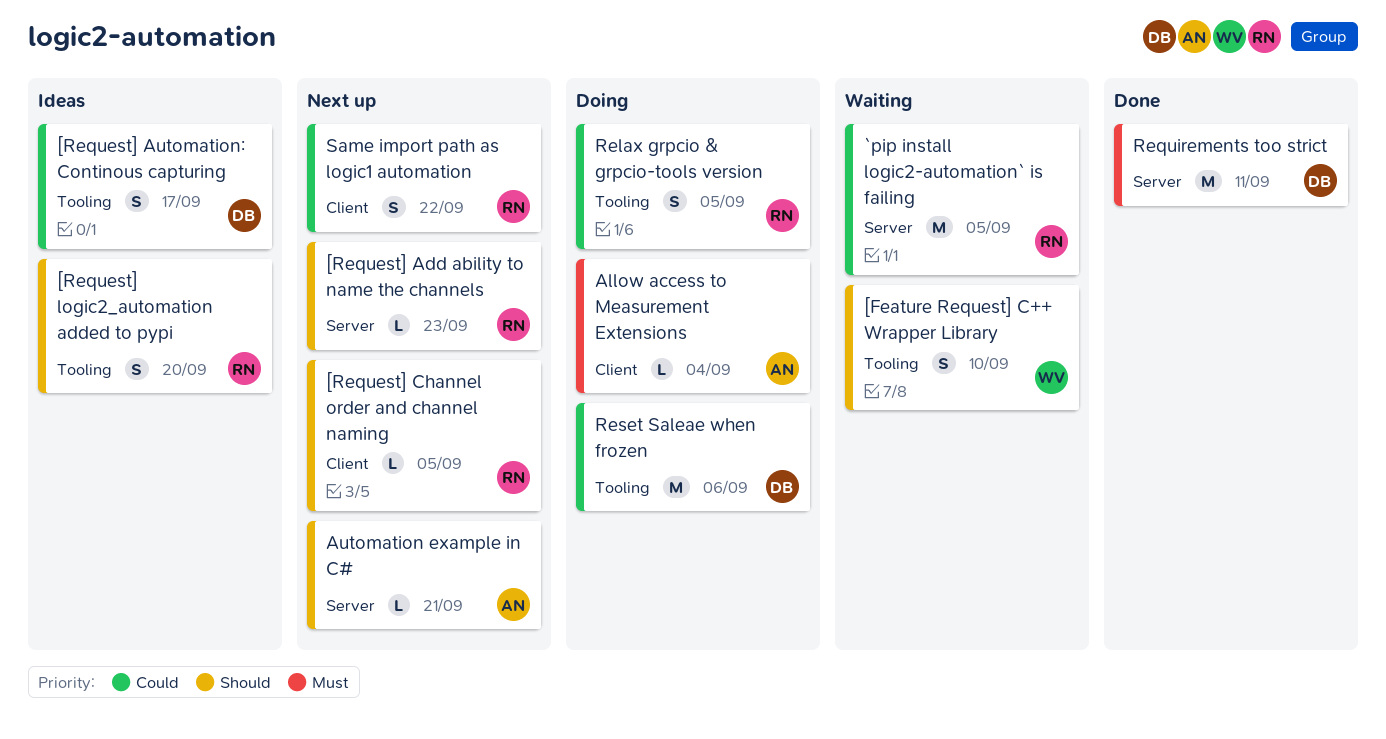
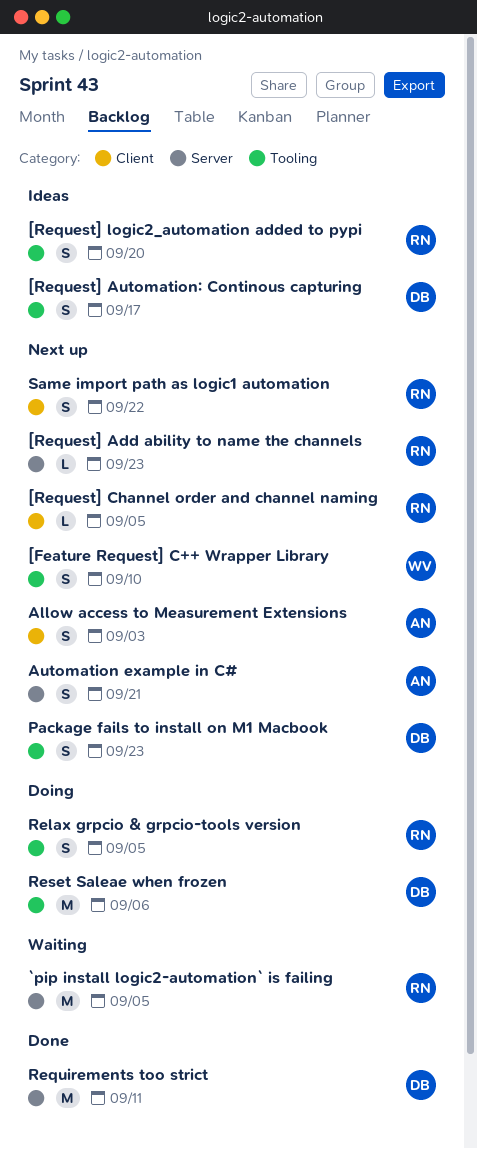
[Feature Request] C++ Wrapper Library, status: Waiting -> Next up
Allow access to Measurement Extensions, status: Doing -> Next up
Allow access to Measurement Extensions, estimate: L -> S
Allow access to Measurement Extensions, due: Sep 4 -> Sep 3
Automation example in C#, estimate: L -> S
Package fails to install on M1 Macbook: none -> present

